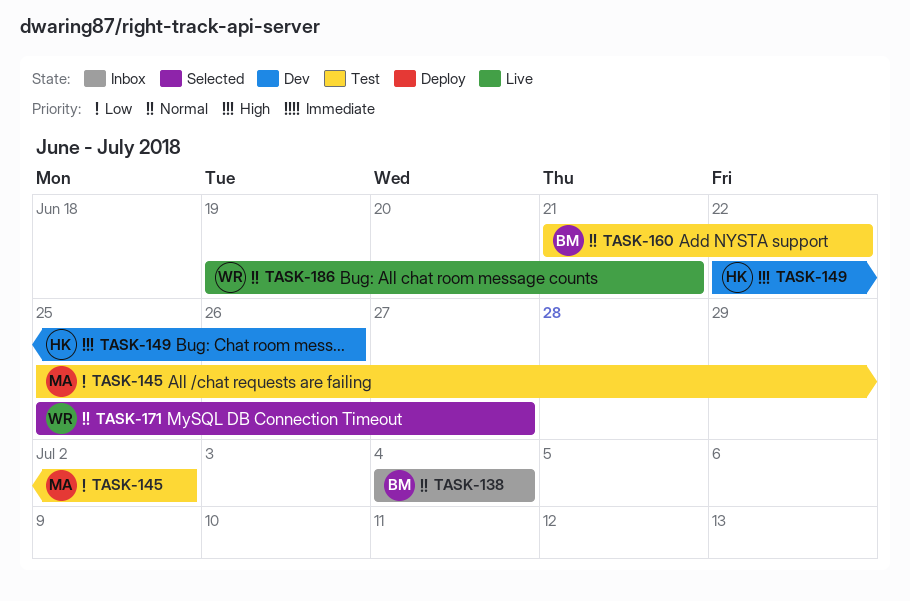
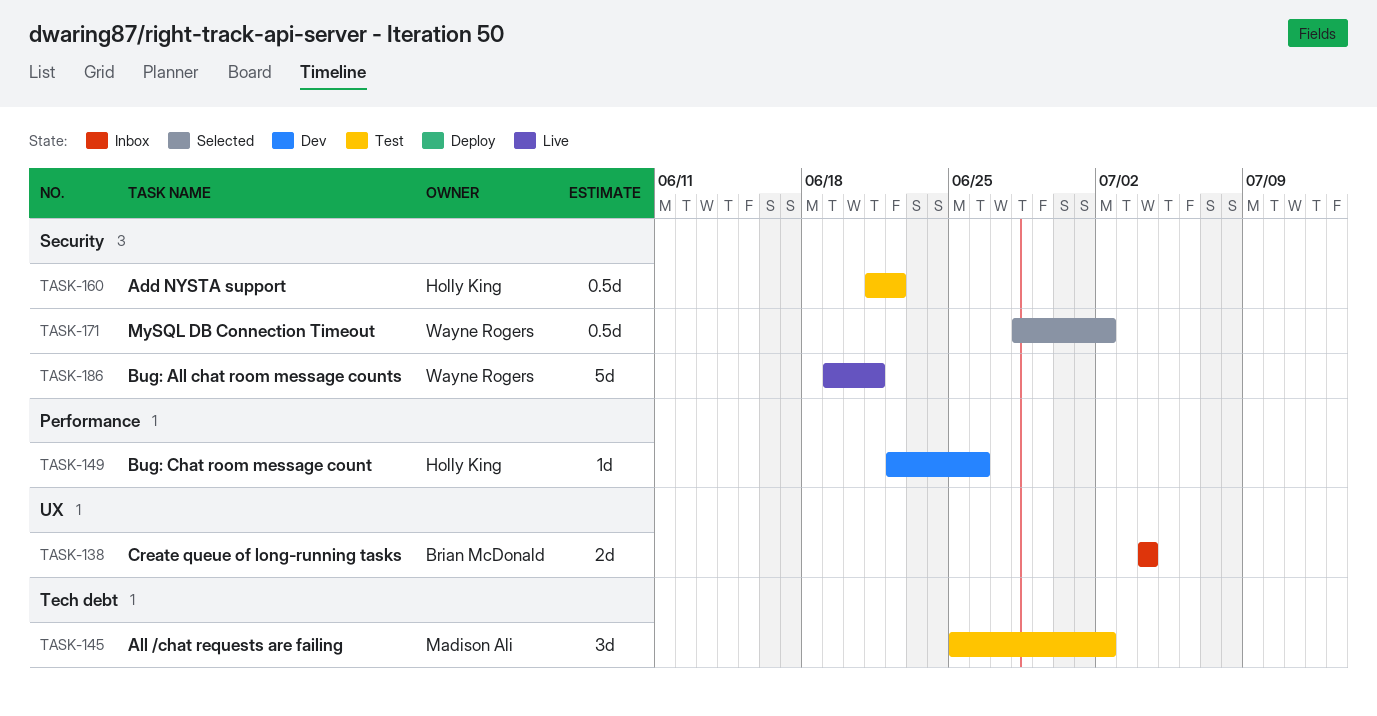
TASK-160, owner: Brian McDonald -> Holly King
TASK-171, start: Jun 25 -> Jun 28
TASK-171, due: Jun 27 -> Jul 2

